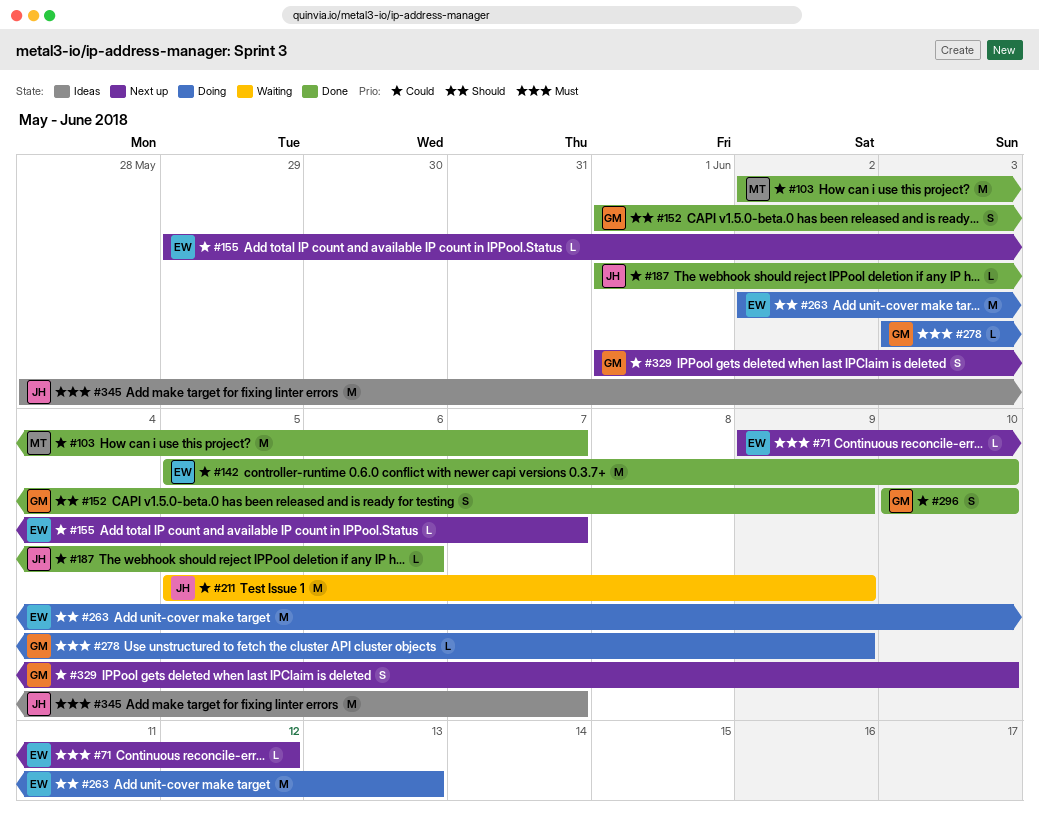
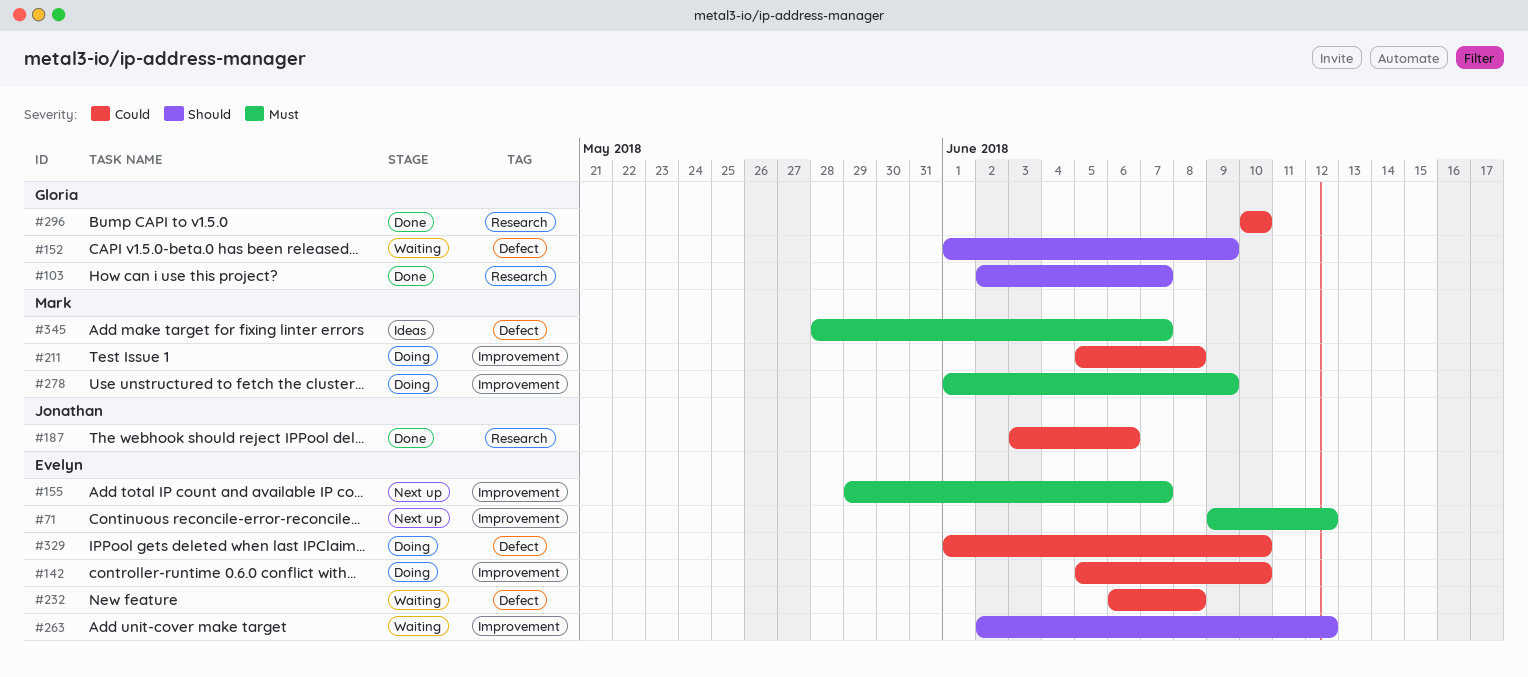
#103, owner: Mark -> Gloria
#103, priority: Could -> Should
#142, status: Done -> Doing
#152, status: Done -> Waiting
#155, priority: Could -> Must
#187, start: Jun 1 -> Jun 3
#211, status: Waiting -> Doing
#211, owner: Jonathan -> Mark
#211, due: Jun 9 -> Jun 8
#232: none -> present
#263, status: Doing -> Waiting
#263, due: Jun 13 -> Jun 12
#278, owner: Gloria -> Mark
#278, start: Jun 3 -> Jun 1
#329, status: Next up -> Doing
#329, owner: Gloria -> Evelyn
#345, owner: Jonathan -> Mark

